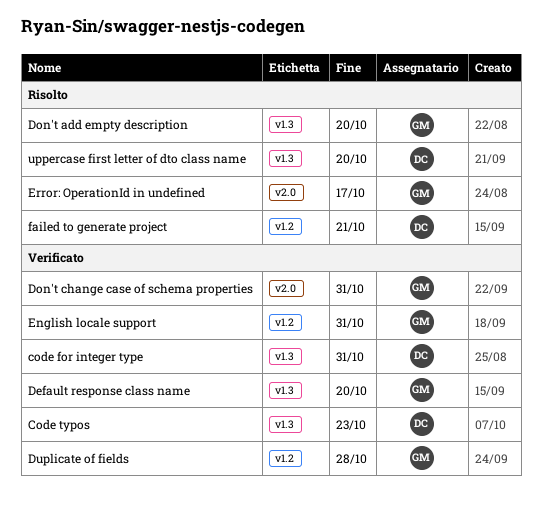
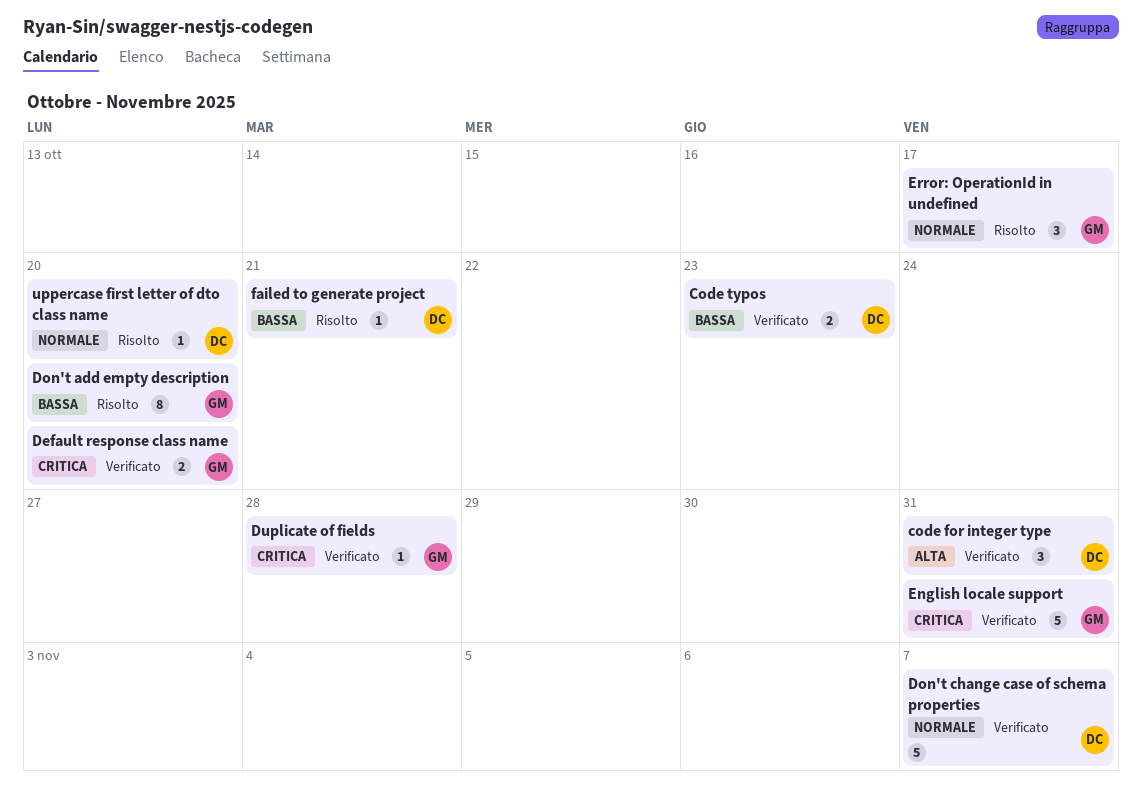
Don't change case of schema properties, owner: GM -> DC
Don't change case of schema properties, due: Oct 31 -> Nov 7

